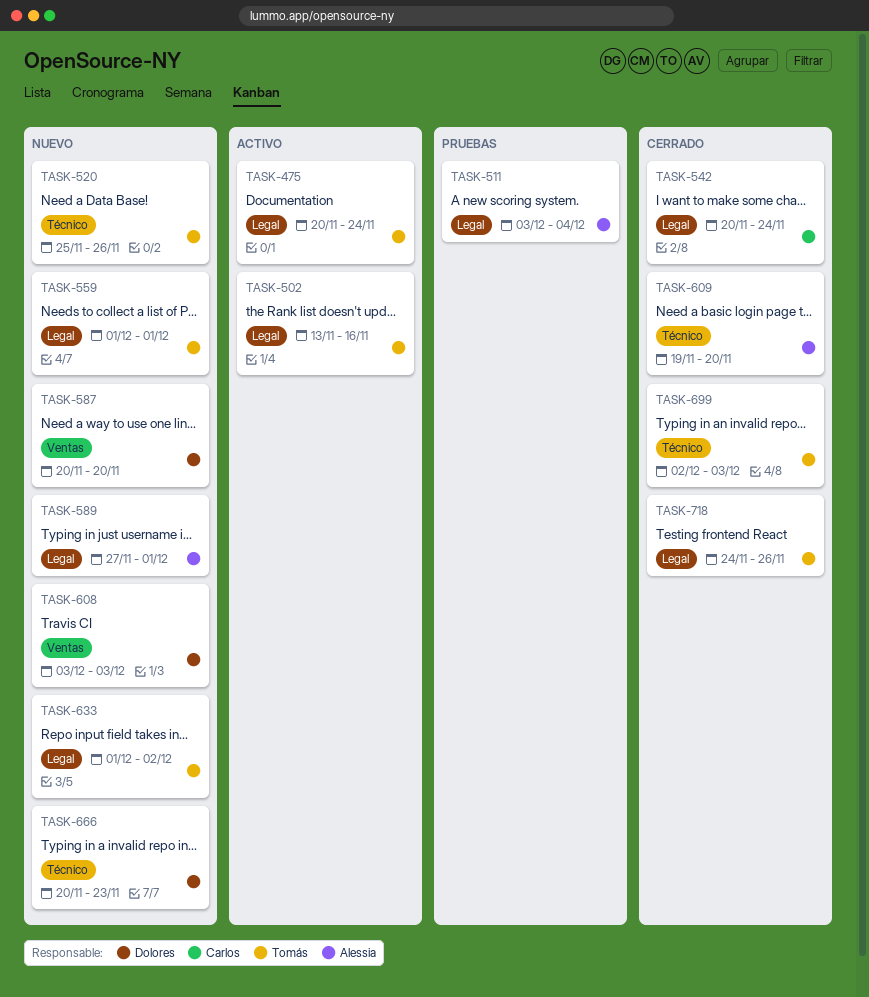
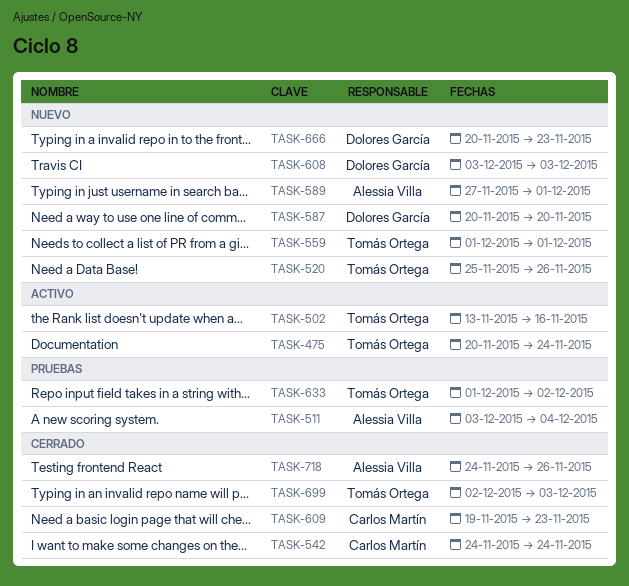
TASK-542, start: Nov 20 -> Nov 24
TASK-609, owner: Alessia Villa -> Carlos Martín
TASK-609, due: Nov 20 -> Nov 23
TASK-633, status: Nuevo -> Pruebas
TASK-718, owner: Tomás Ortega -> Alessia Villa

